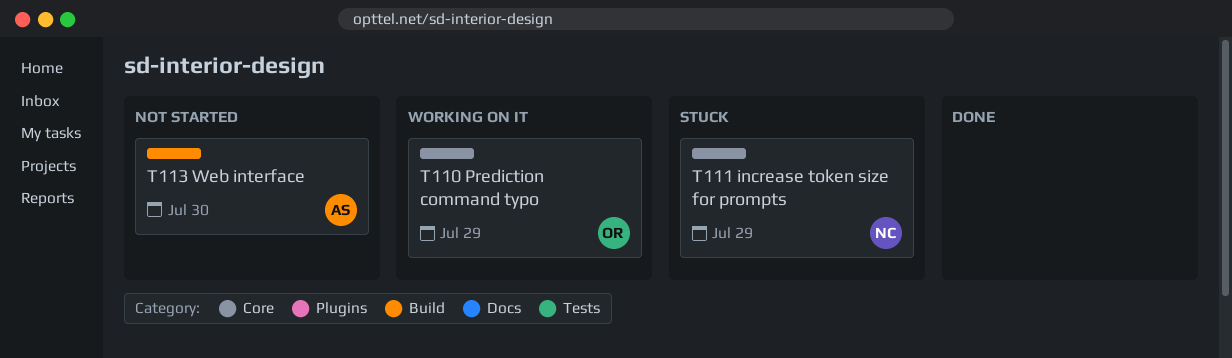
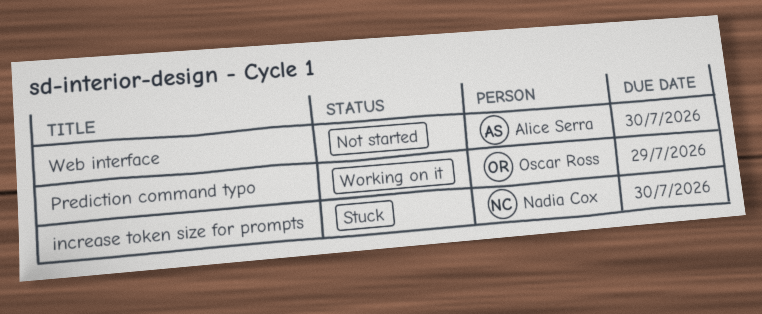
increase token size for prompts, due: Jul 29 -> Jul 30

